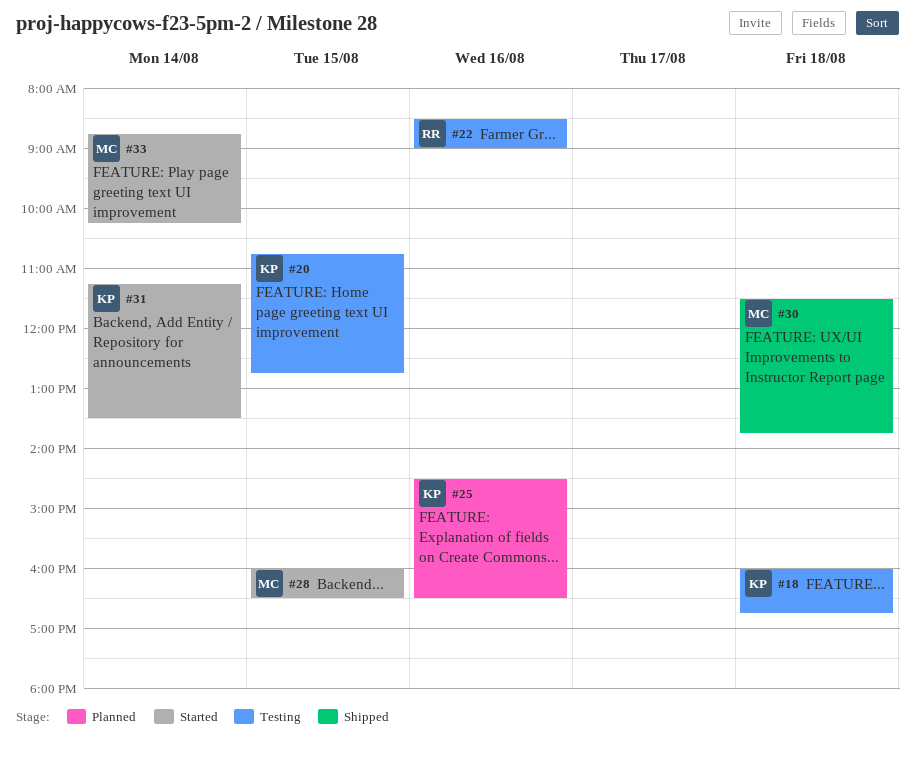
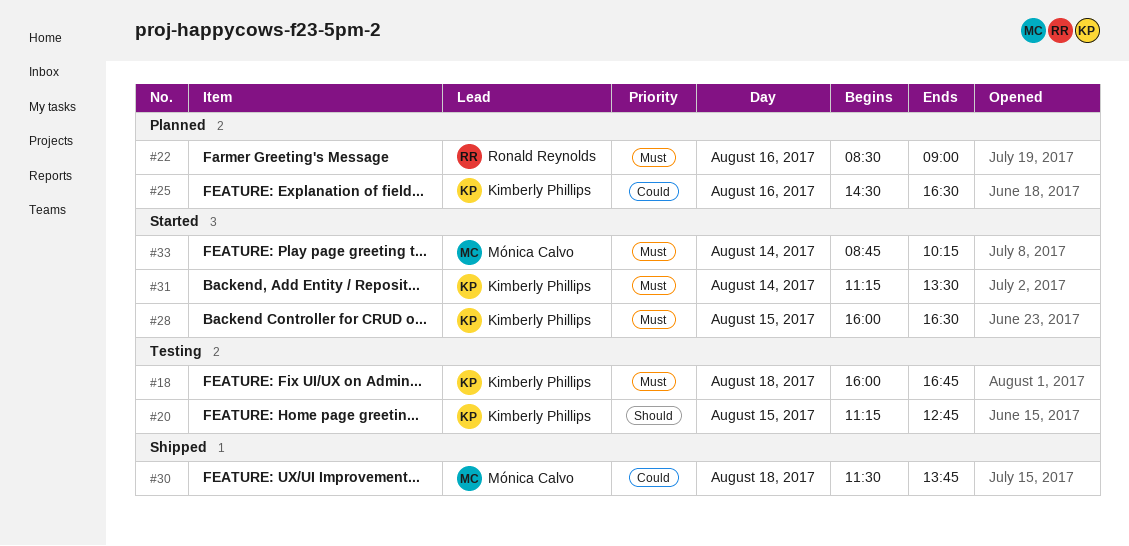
#20, begins: 10:45 -> 11:15
#22, status: Testing -> Planned
#28, owner: Mónica Calvo -> Kimberly Phillips

